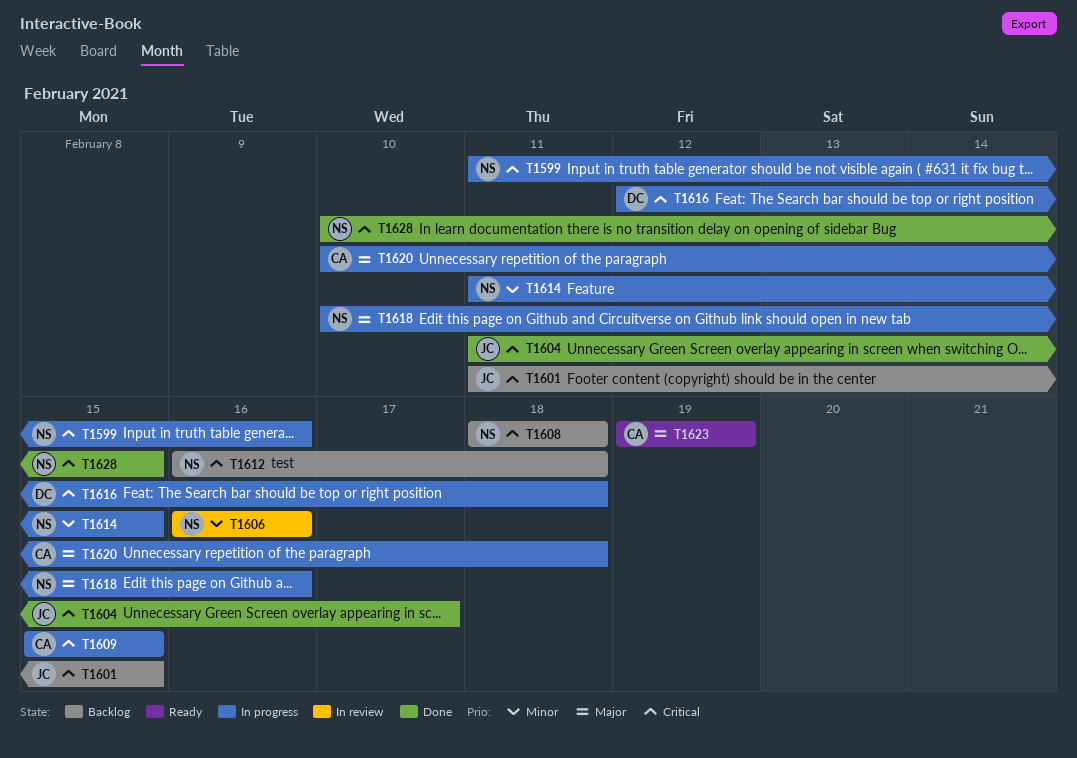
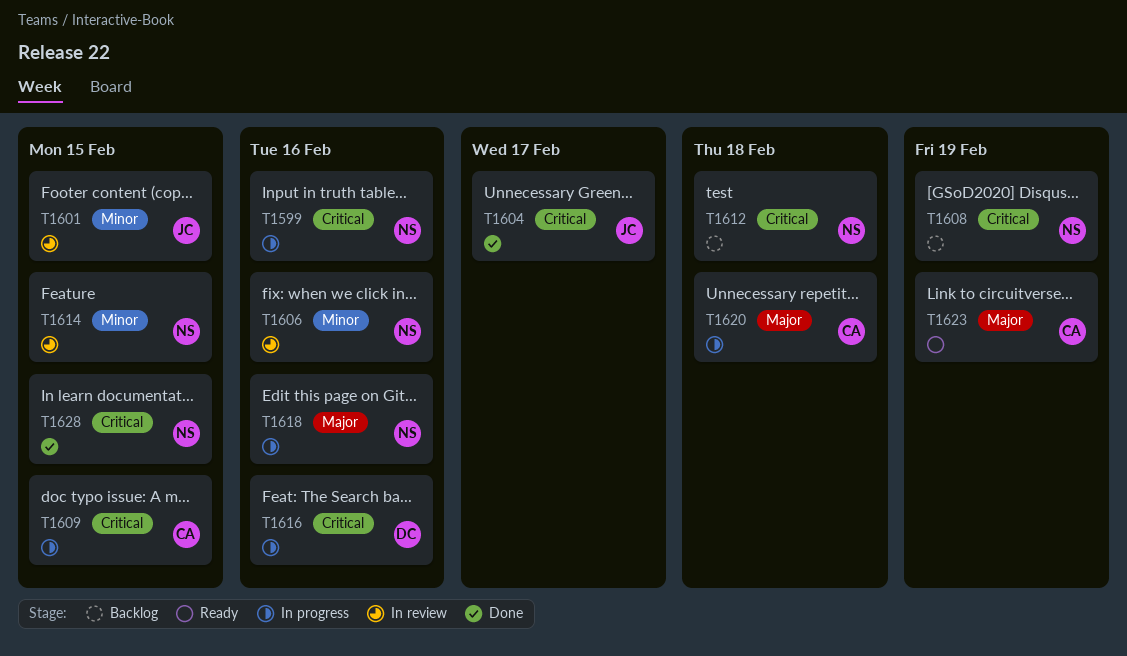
T1601, status: Backlog -> In review
T1601, priority: Critical -> Minor
T1608, due: Feb 18 -> Feb 19
T1614, status: In progress -> In review
T1616, due: Feb 18 -> Feb 16

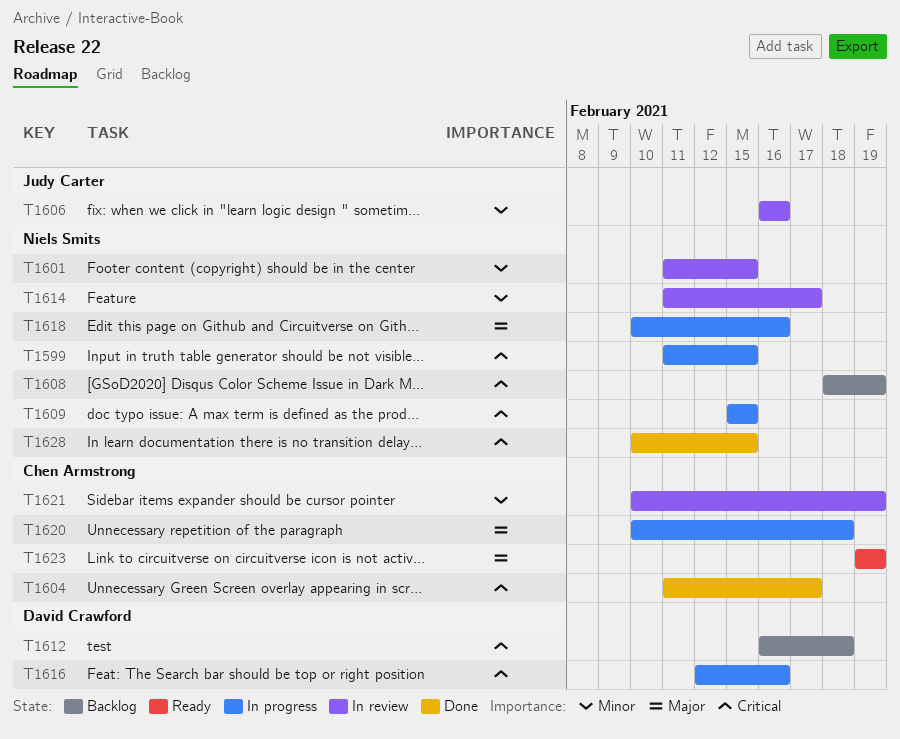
T1599, due: Feb 16 -> Feb 15
T1601, owner: Judy Carter -> Niels Smits
T1604, owner: Judy Carter -> Chen Armstrong
T1606, owner: Niels Smits -> Judy Carter
T1609, owner: Chen Armstrong -> Niels Smits
T1612, owner: Niels Smits -> David Crawford
T1614, due: Feb 15 -> Feb 17
T1621: none -> present

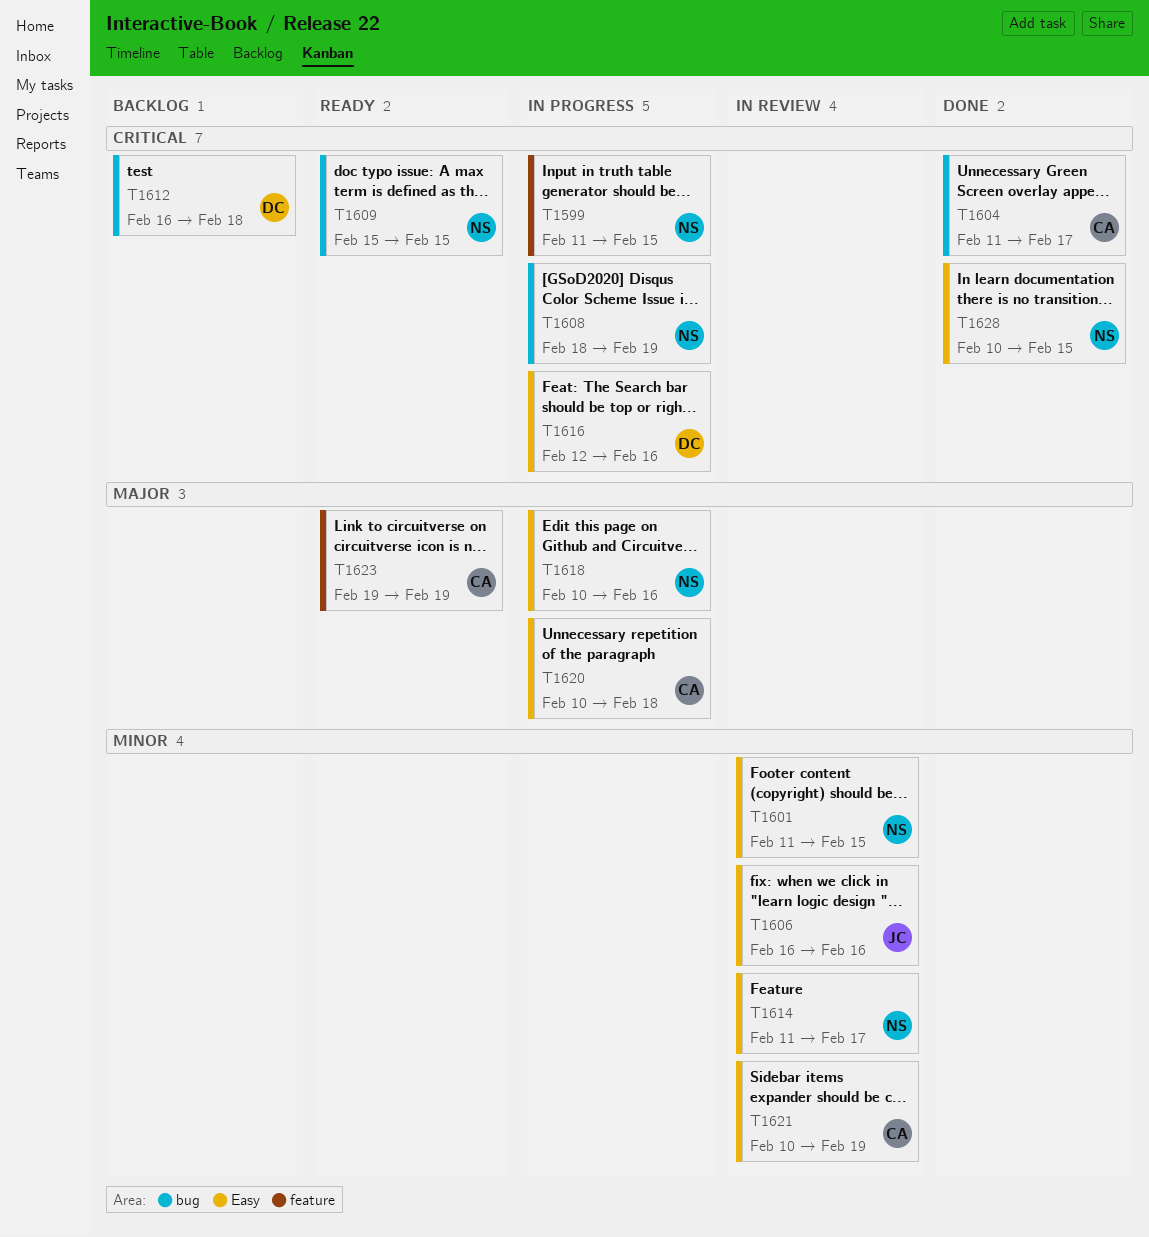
T1608, status: Backlog -> In progress
T1609, status: In progress -> Ready

